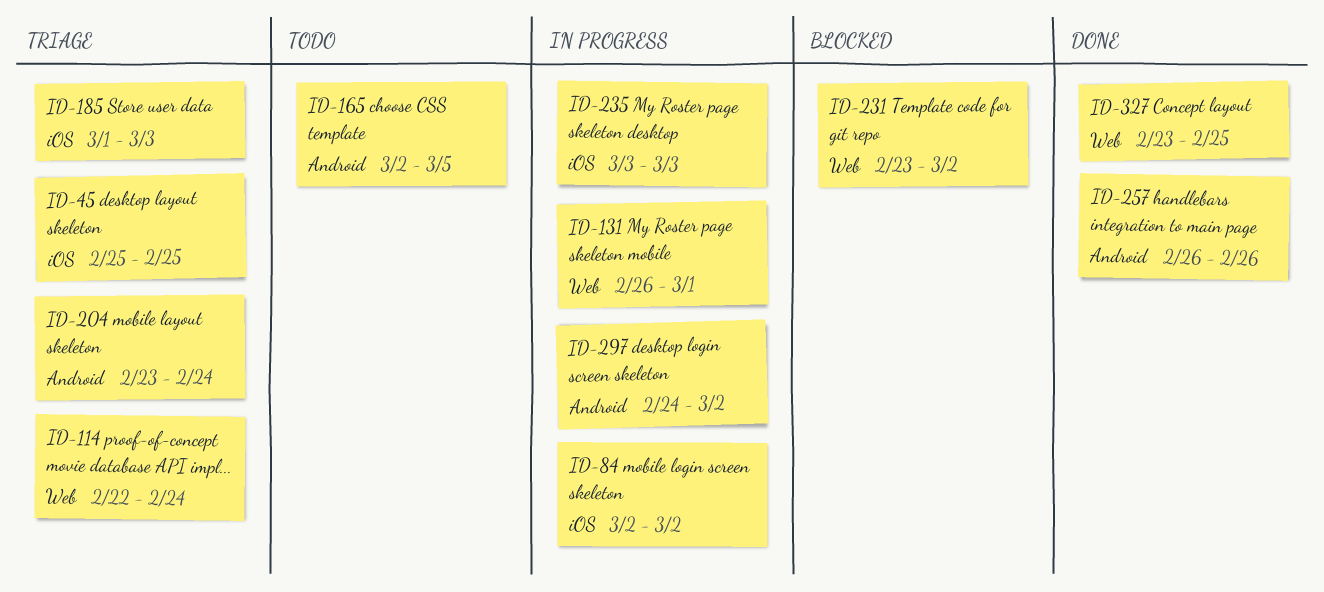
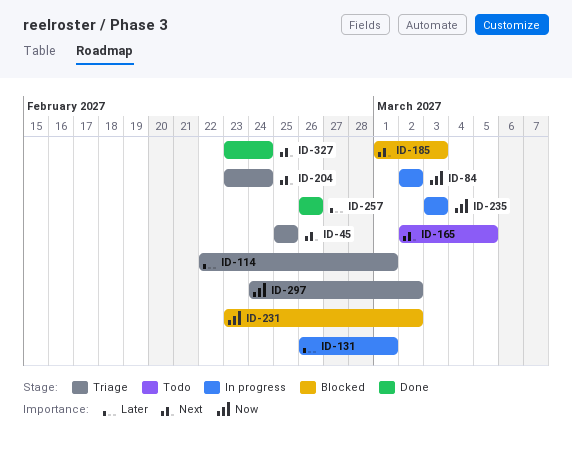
ID-114, due: Feb 24 -> Mar 1
ID-185, status: Triage -> Blocked
ID-297, status: In progress -> Triage
ID-327, due: Feb 25 -> Feb 24

